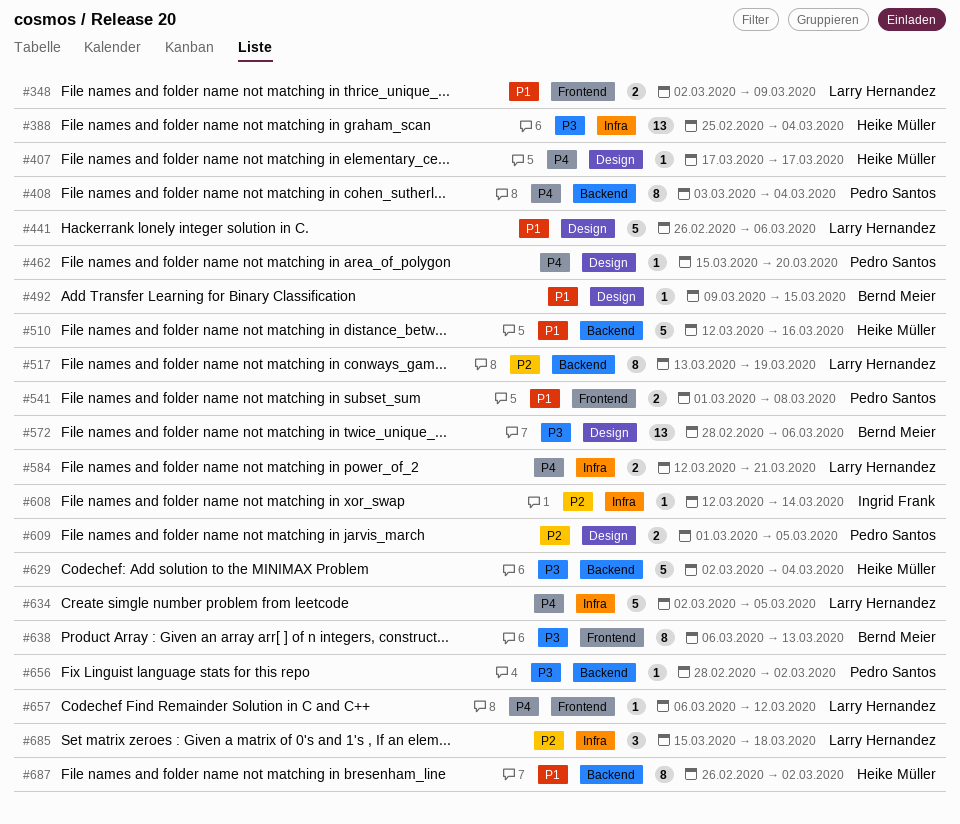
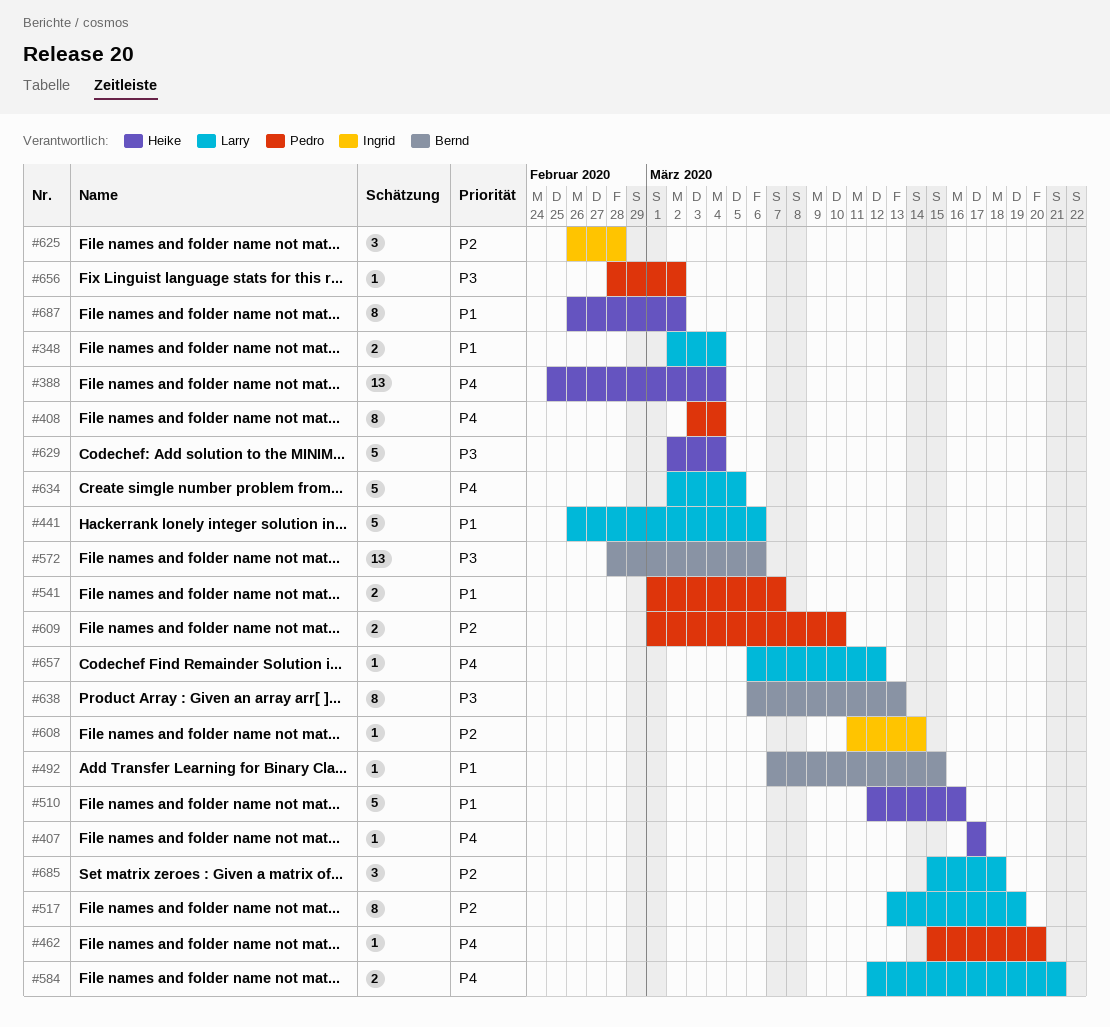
#348, due: Mar 9 -> Mar 4
#388, priority: P3 -> P4
#492, start: Mar 9 -> Mar 7
#541, due: Mar 8 -> Mar 7
#608, start: Mar 12 -> Mar 11
#609, due: Mar 5 -> Mar 10
#625: none -> present

